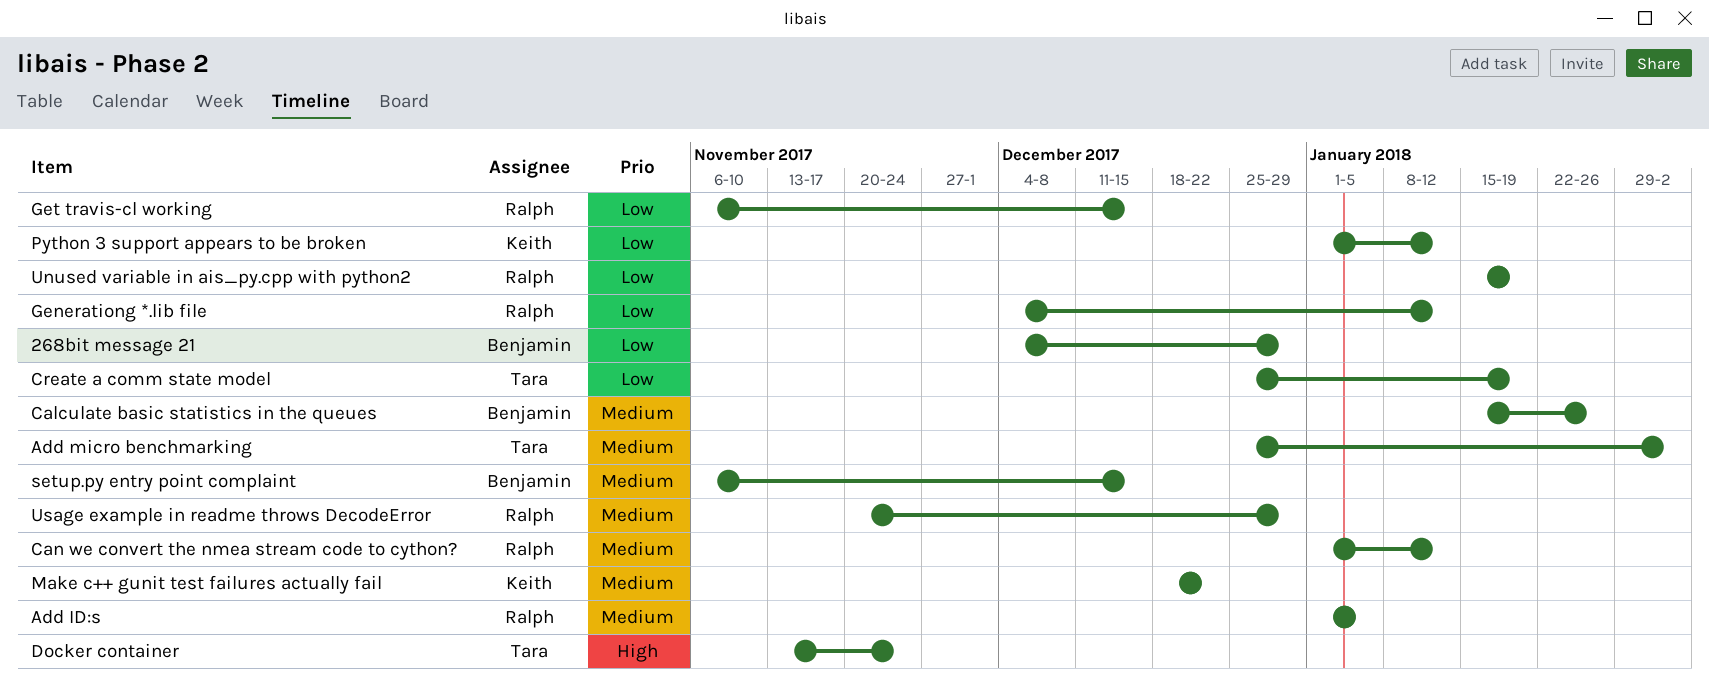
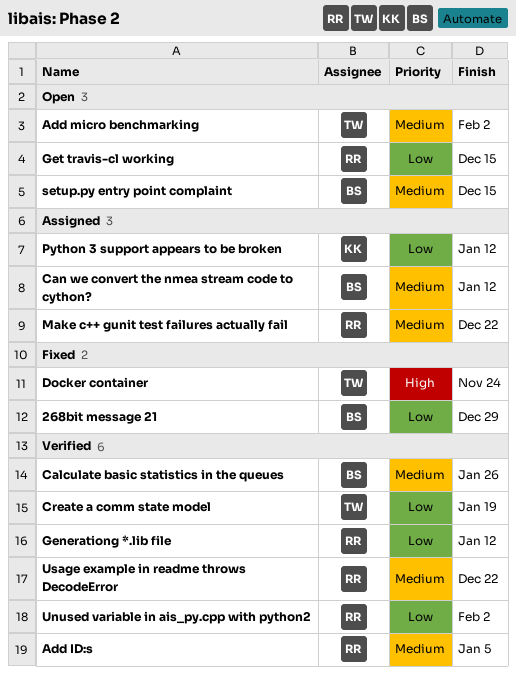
Can we convert the nmea stream code to cython?, owner: Ralph -> Benjamin
Make c++ gunit test failures actually fail, owner: Keith -> Ralph
Unused variable in ais_py.cpp with python2, due: Jan 19 -> Feb 2
Usage example in readme throws DecodeError, due: Dec 29 -> Dec 22

